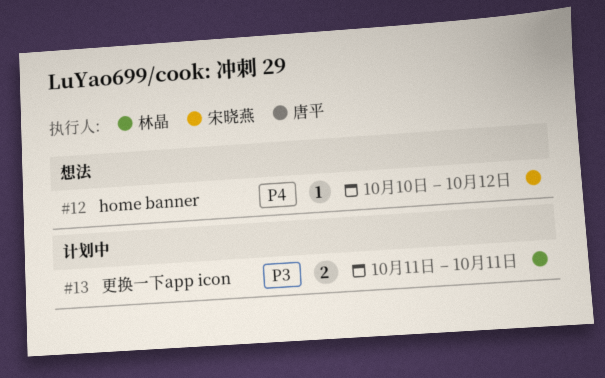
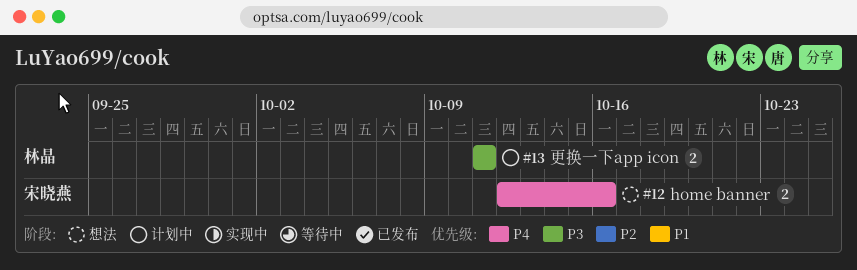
#12, estimate: 1 -> 2
#12, start: Oct 10 -> Oct 12
#12, due: Oct 12 -> Oct 16

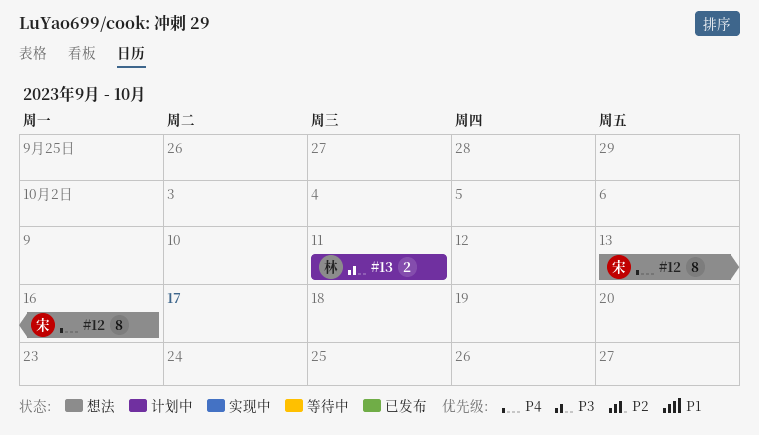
#12, estimate: 2 -> 8
#12, start: Oct 12 -> Oct 13

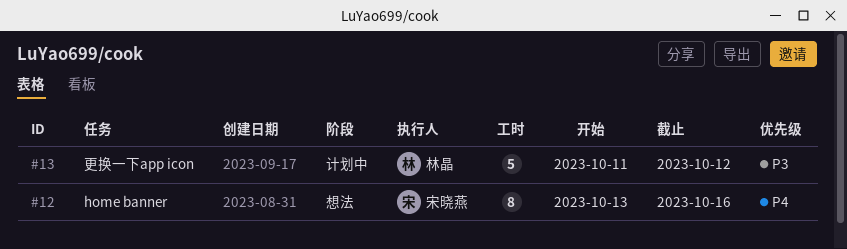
#13, estimate: 2 -> 5
#13, due: Oct 11 -> Oct 12

